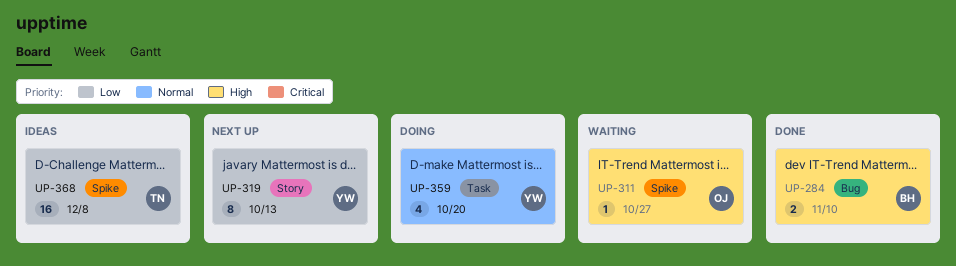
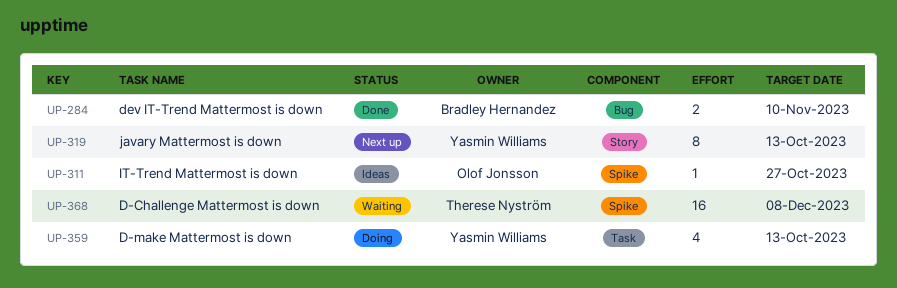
UP-311, status: Waiting -> Ideas
UP-359, due: Oct 20 -> Oct 13
UP-368, status: Ideas -> Waiting

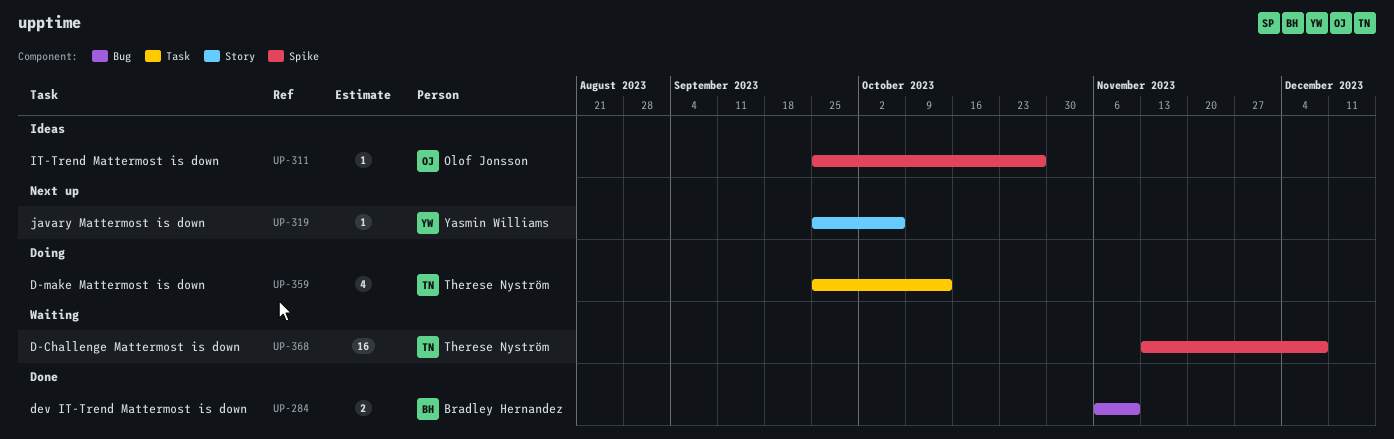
UP-319, estimate: 8 -> 1
UP-319, due: Oct 13 -> Oct 6
UP-359, owner: Yasmin Williams -> Therese Nyström

